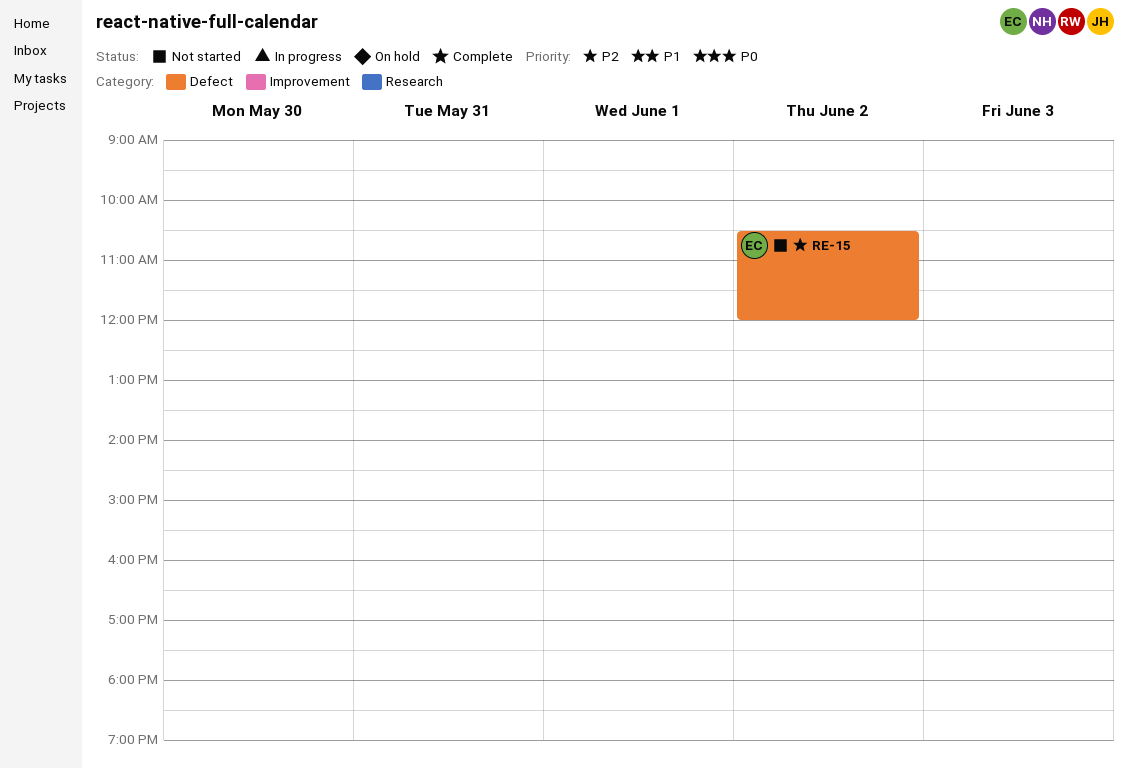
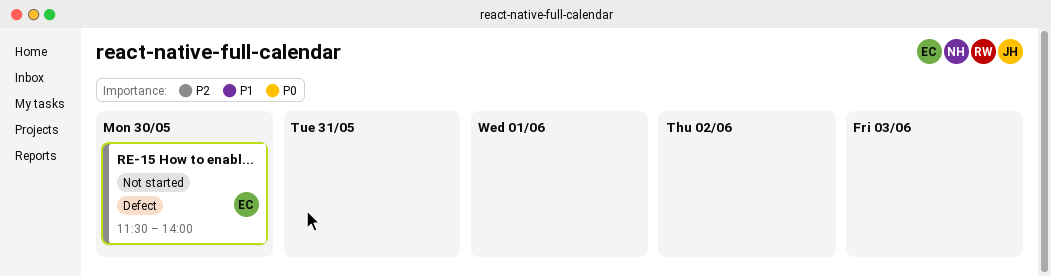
RE-15, day: Jun 2 -> May 30
RE-15, begins: 10:30 -> 11:30
RE-15, ends: 12:00 -> 14:00

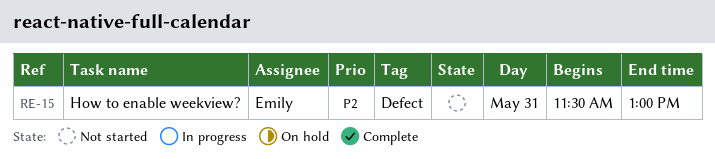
RE-15, day: May 30 -> May 31
RE-15, ends: 14:00 -> 13:00

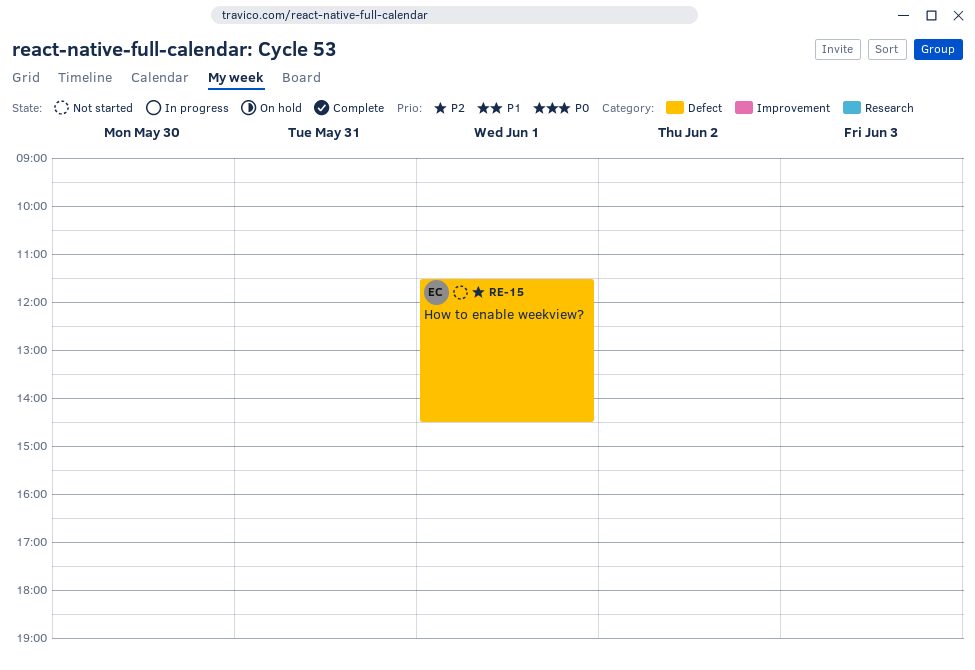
RE-15, day: May 31 -> Jun 1
RE-15, ends: 13:00 -> 14:30

